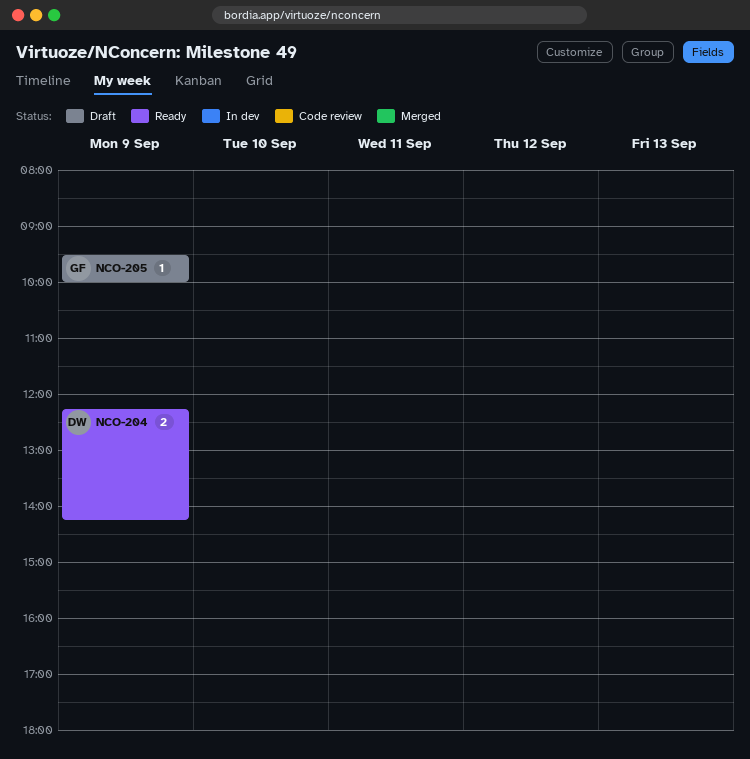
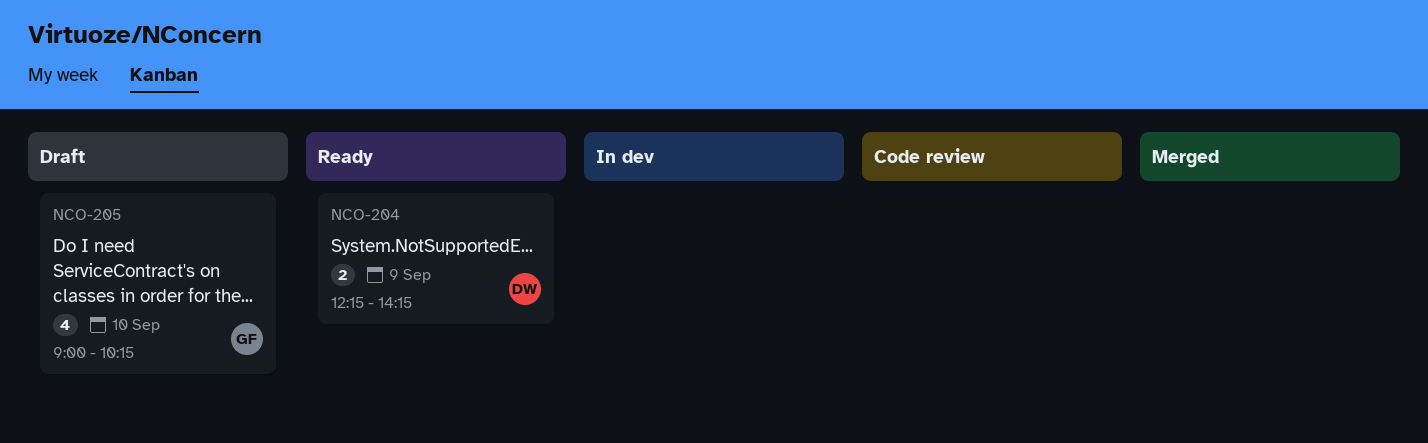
NCO-205, estimate: 1 -> 4
NCO-205, day: Sep 9 -> Sep 10
NCO-205, begins: 09:30 -> 09:00
NCO-205, ends: 10:00 -> 10:15

